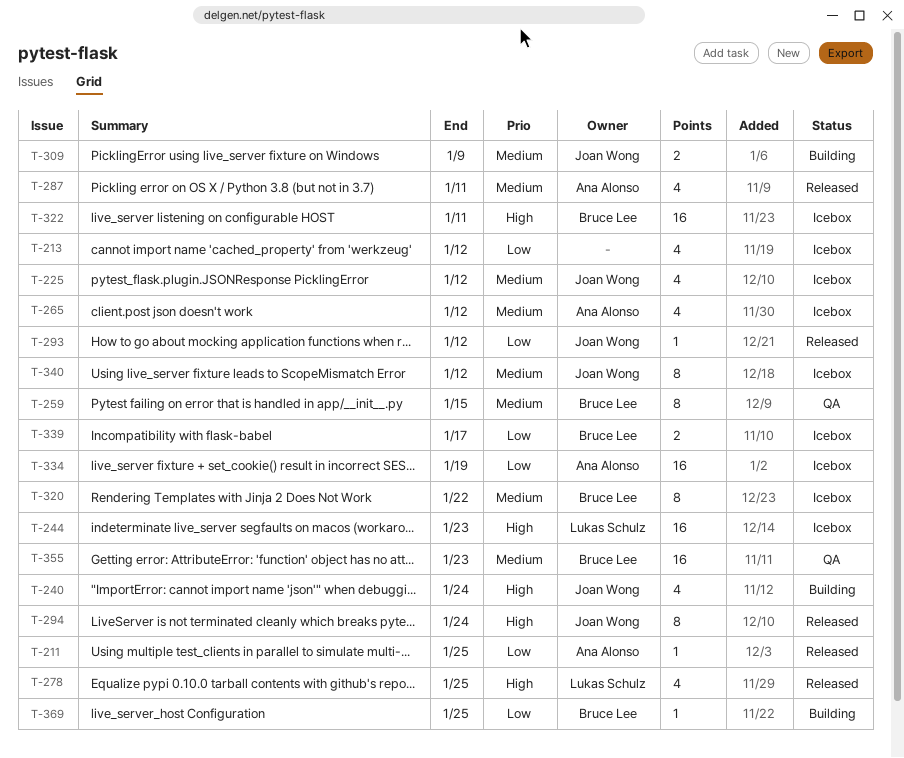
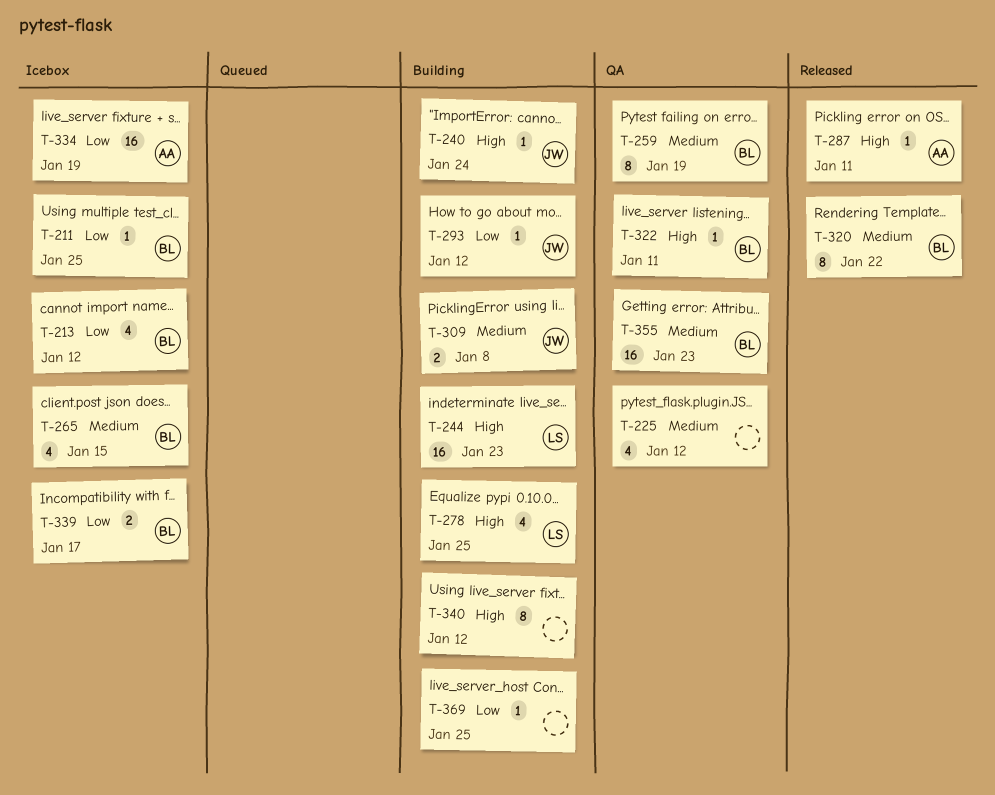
T-211, status: Released -> Icebox
T-211, owner: Ana Alonso -> Bruce Lee
T-213, owner: none -> Bruce Lee
T-225, status: Icebox -> QA
T-225, owner: Joan Wong -> none
T-240, estimate: 4 -> 1
T-244, status: Icebox -> Building
T-259, due: Jan 15 -> Jan 19
T-265, owner: Ana Alonso -> Bruce Lee
T-265, due: Jan 12 -> Jan 15
T-278, status: Released -> Building
T-287, priority: Medium -> High
T-287, estimate: 4 -> 1
T-293, status: Released -> Building
T-294: present -> none
T-309, due: Jan 9 -> Jan 8
T-320, status: Icebox -> Released
T-322, status: Icebox -> QA
T-322, estimate: 16 -> 1
T-340, status: Icebox -> Building
T-340, owner: Joan Wong -> none
T-340, priority: Medium -> High
T-369, owner: Bruce Lee -> none

